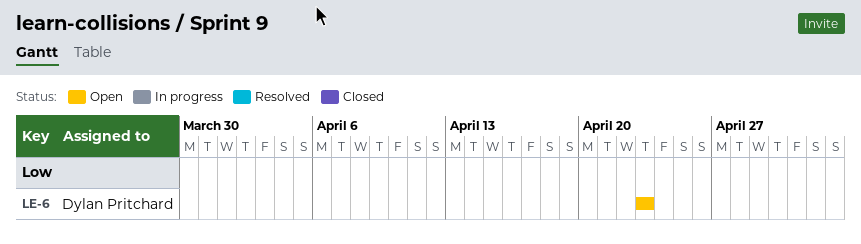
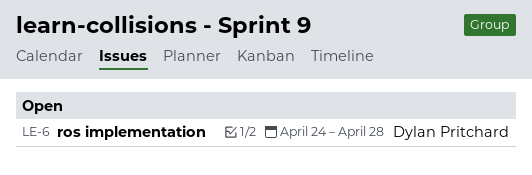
LE-6, start: Apr 23 -> Apr 24
LE-6, due: Apr 23 -> Apr 28

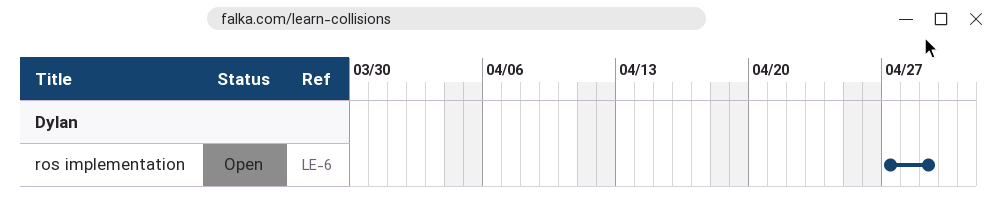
LE-6, start: Apr 24 -> Apr 27
LE-6, due: Apr 28 -> Apr 29

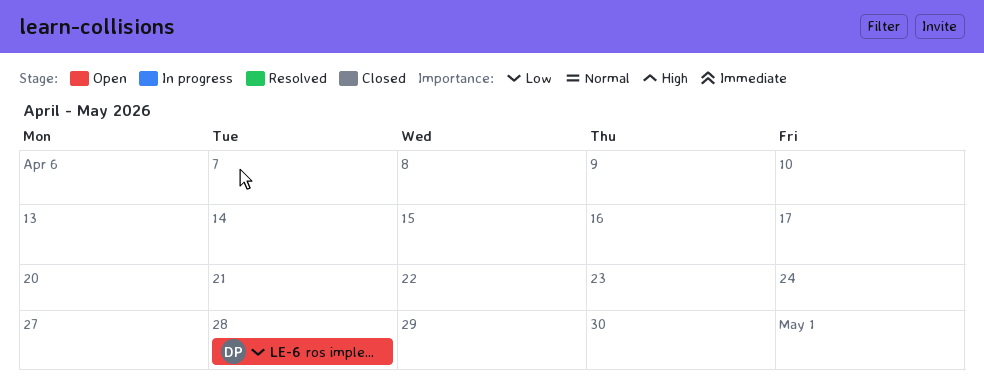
LE-6, start: Apr 27 -> Apr 28
LE-6, due: Apr 29 -> Apr 28

